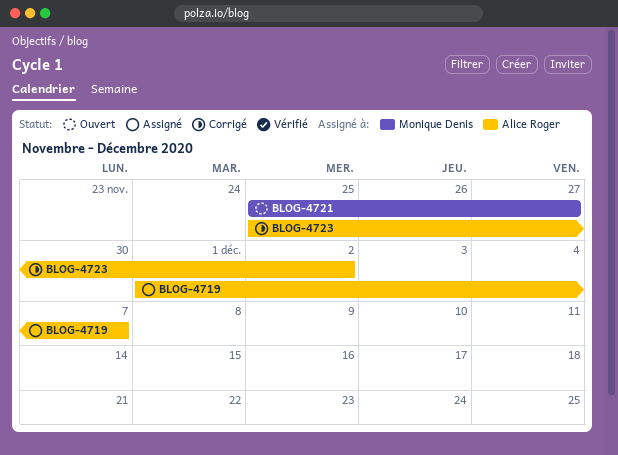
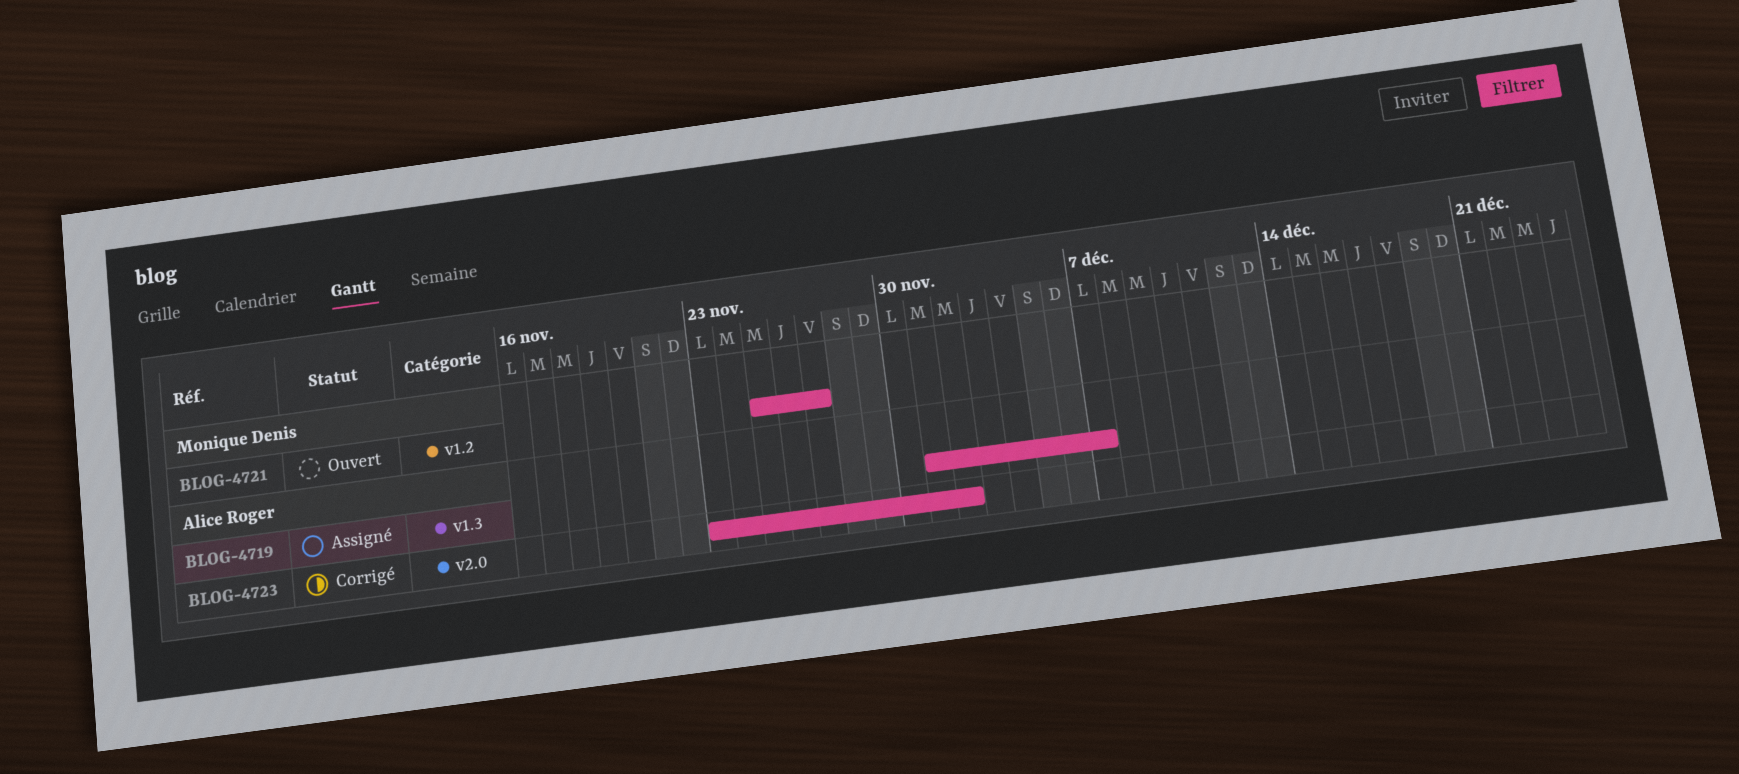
BLOG-4723, start: Nov 25 -> Nov 23

